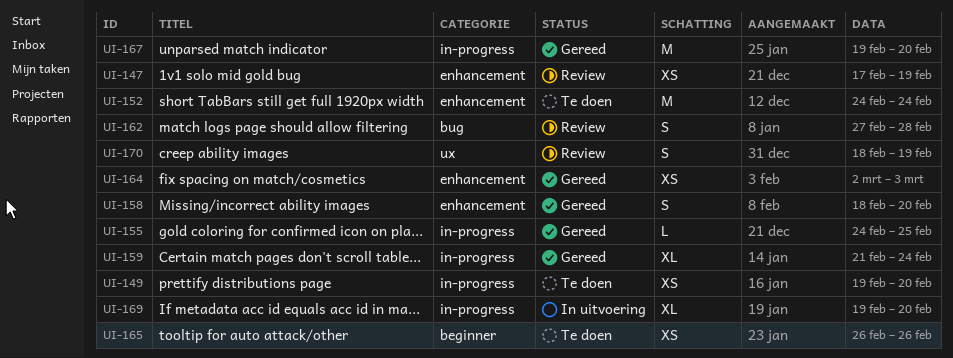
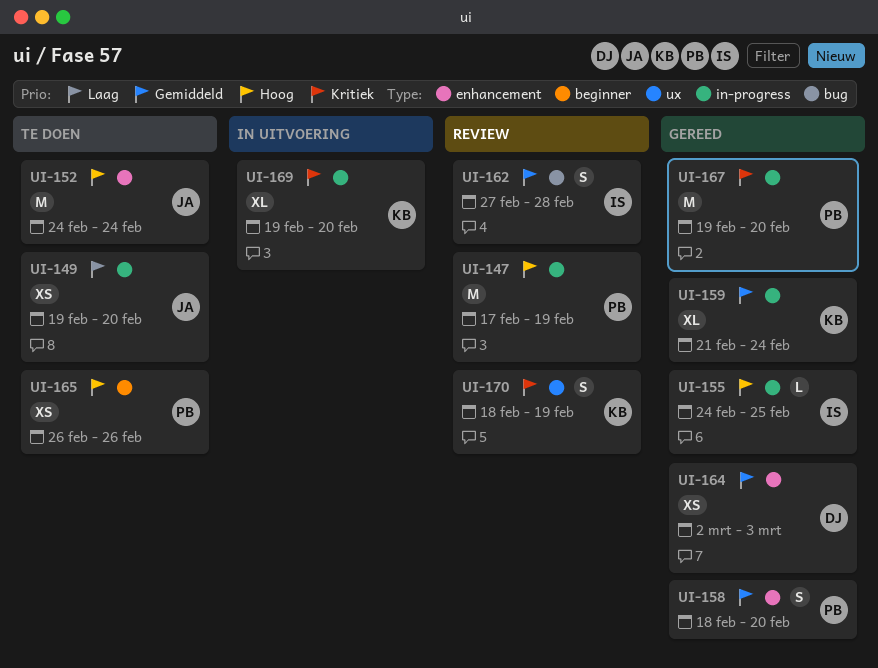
UI-147, label: enhancement -> in-progress
UI-147, estimate: XS -> M

